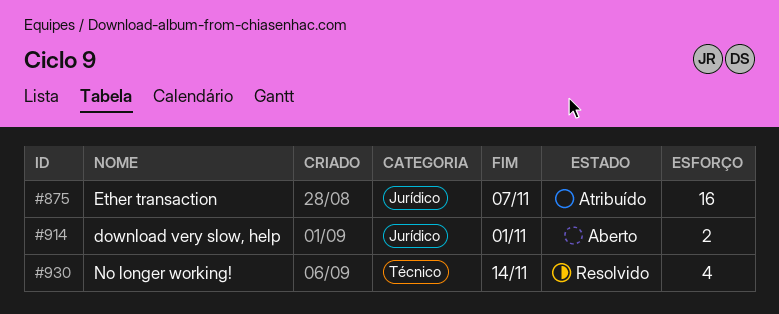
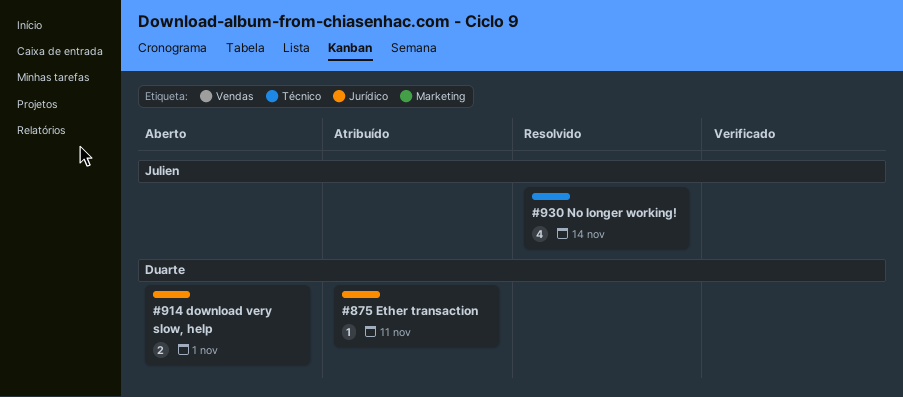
#875, estimate: 16 -> 1
#875, due: Nov 7 -> Nov 11

